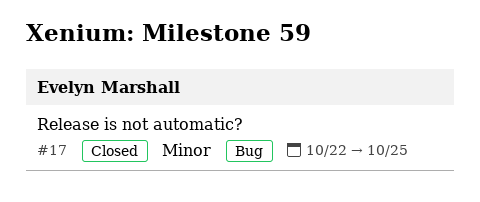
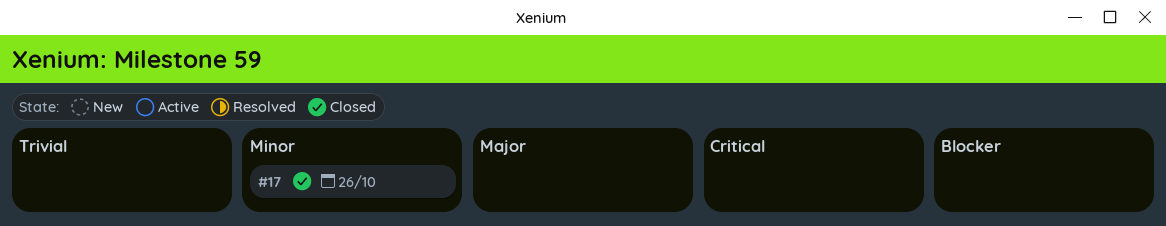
#17, due: Oct 25 -> Oct 26

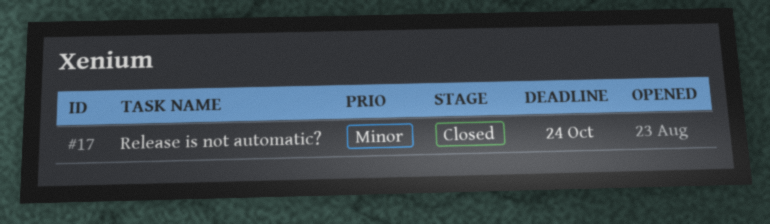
#17, due: Oct 26 -> Oct 24

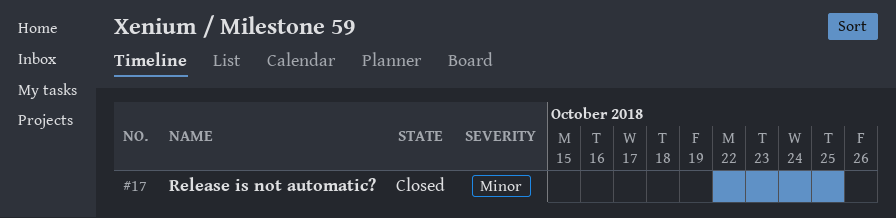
#17, due: Oct 24 -> Oct 25

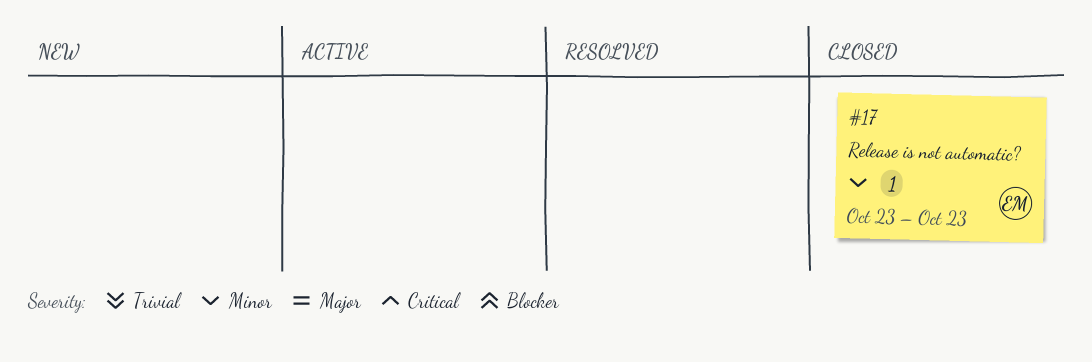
#17, start: Oct 22 -> Oct 23
#17, due: Oct 25 -> Oct 23

